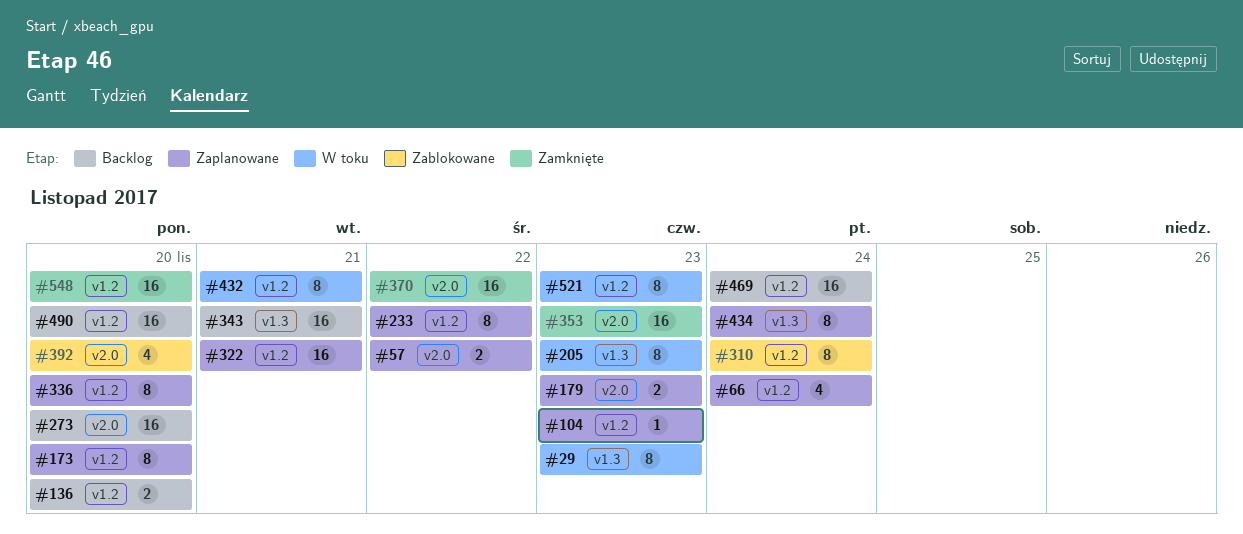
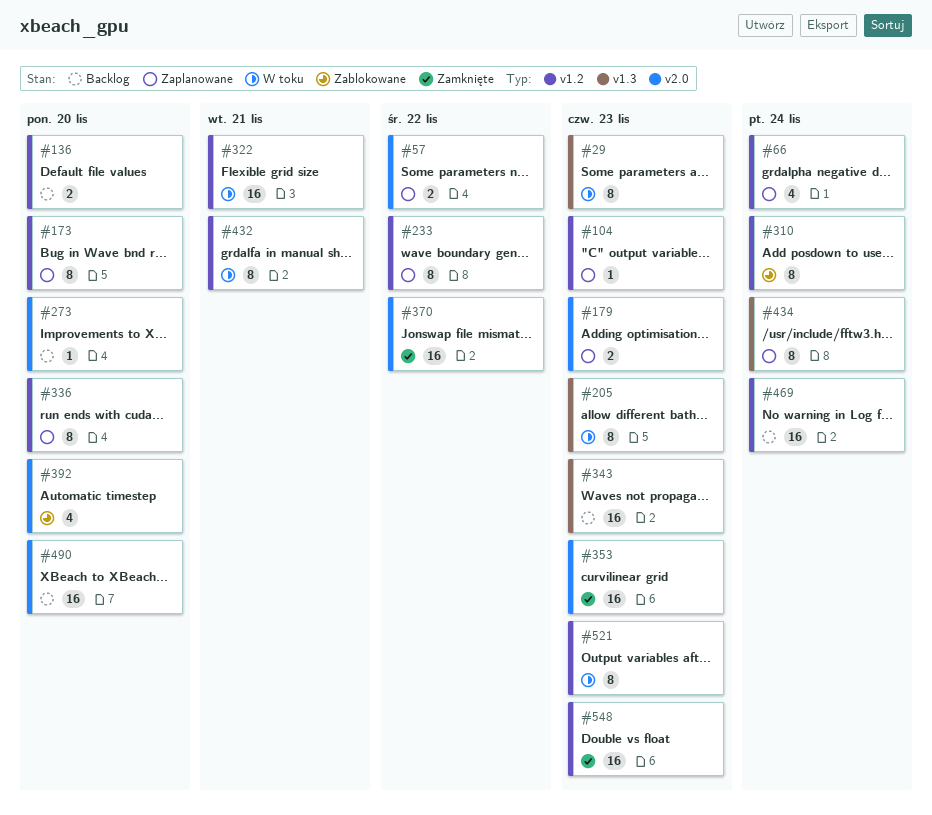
#273, estimate: 16 -> 1
#322, status: Zaplanowane -> W toku
#343, due: Nov 21 -> Nov 23
#490, label: v1.2 -> v2.0
#548, due: Nov 20 -> Nov 23

